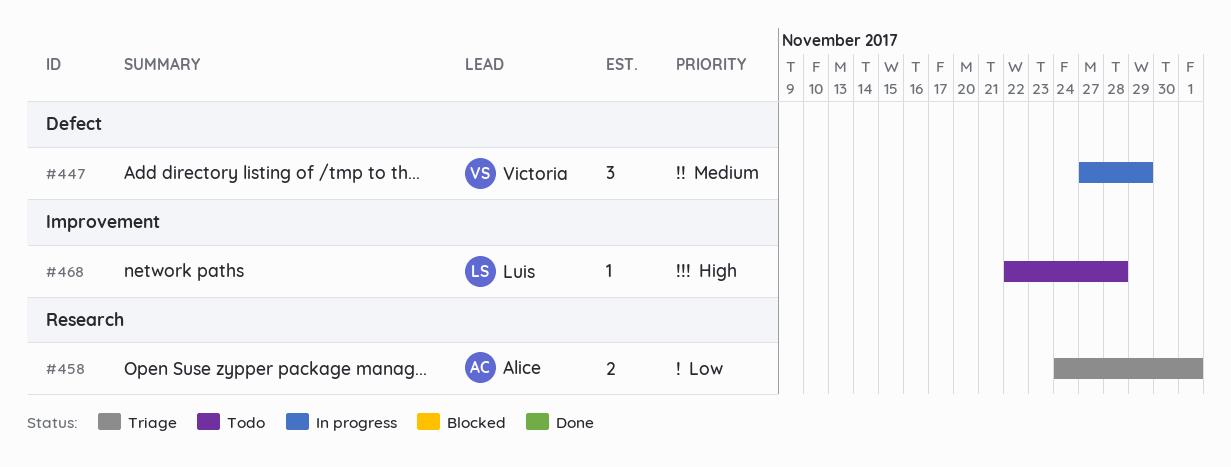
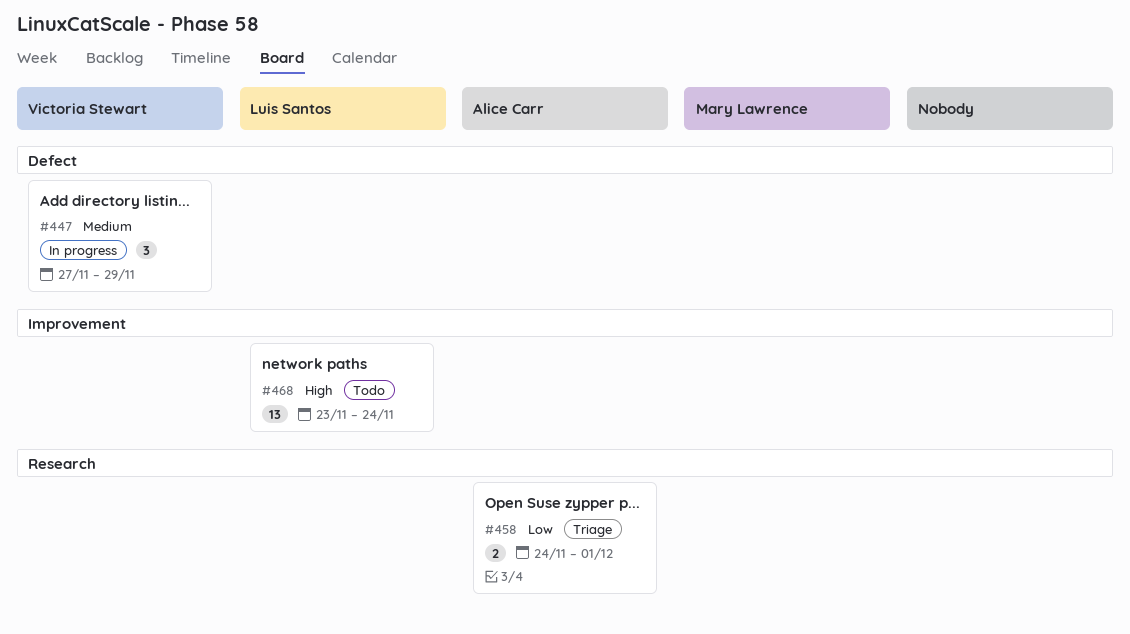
#468, estimate: 1 -> 13
#468, start: Nov 22 -> Nov 23
#468, due: Nov 28 -> Nov 24

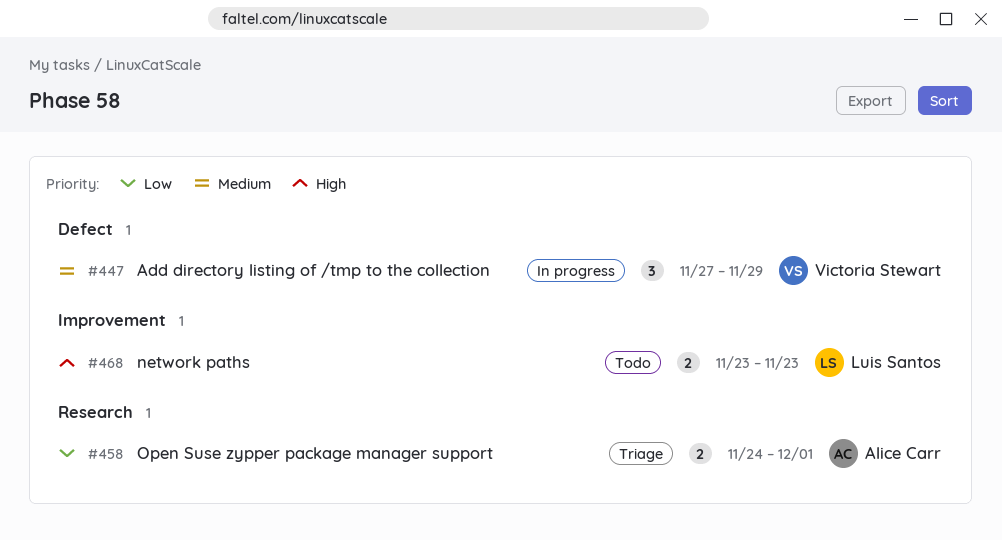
#468, estimate: 13 -> 2
#468, due: Nov 24 -> Nov 23

